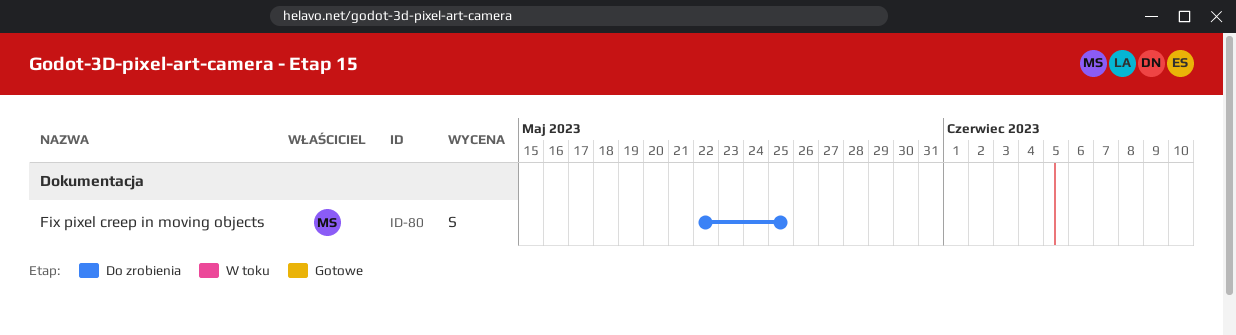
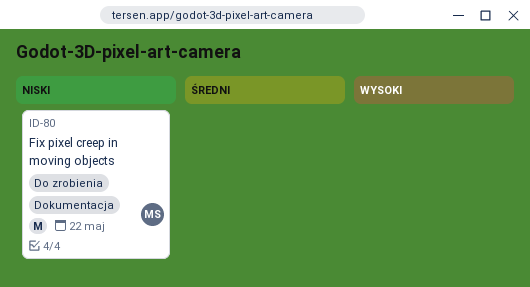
ID-80, estimate: S -> M
ID-80, due: May 25 -> May 22

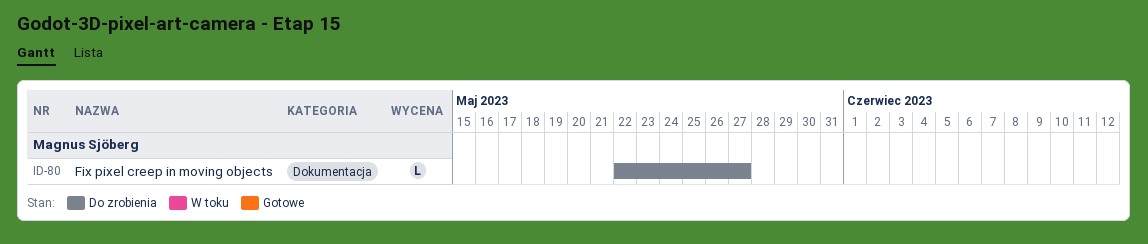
ID-80, estimate: M -> L
ID-80, due: May 22 -> May 27

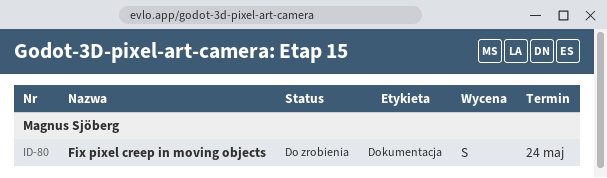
ID-80, estimate: L -> S
ID-80, due: May 27 -> May 24

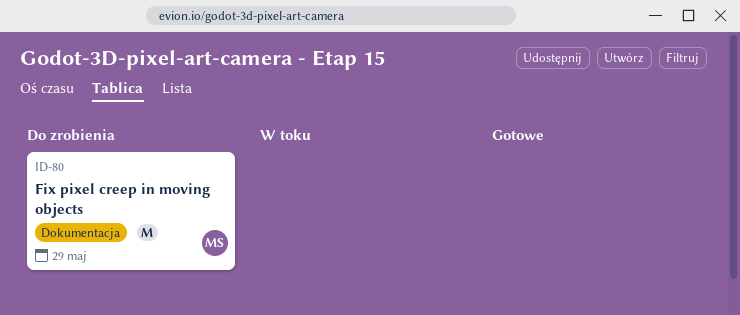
ID-80, estimate: S -> M
ID-80, due: May 24 -> May 29

